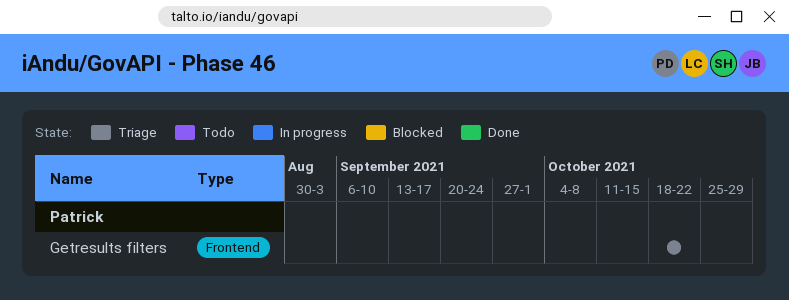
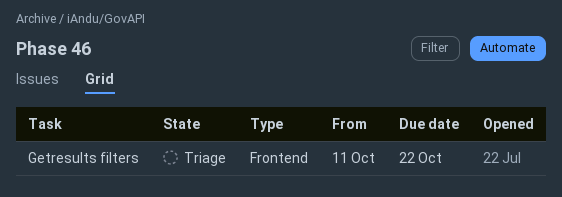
Getresults filters, start: Oct 18 -> Oct 11

